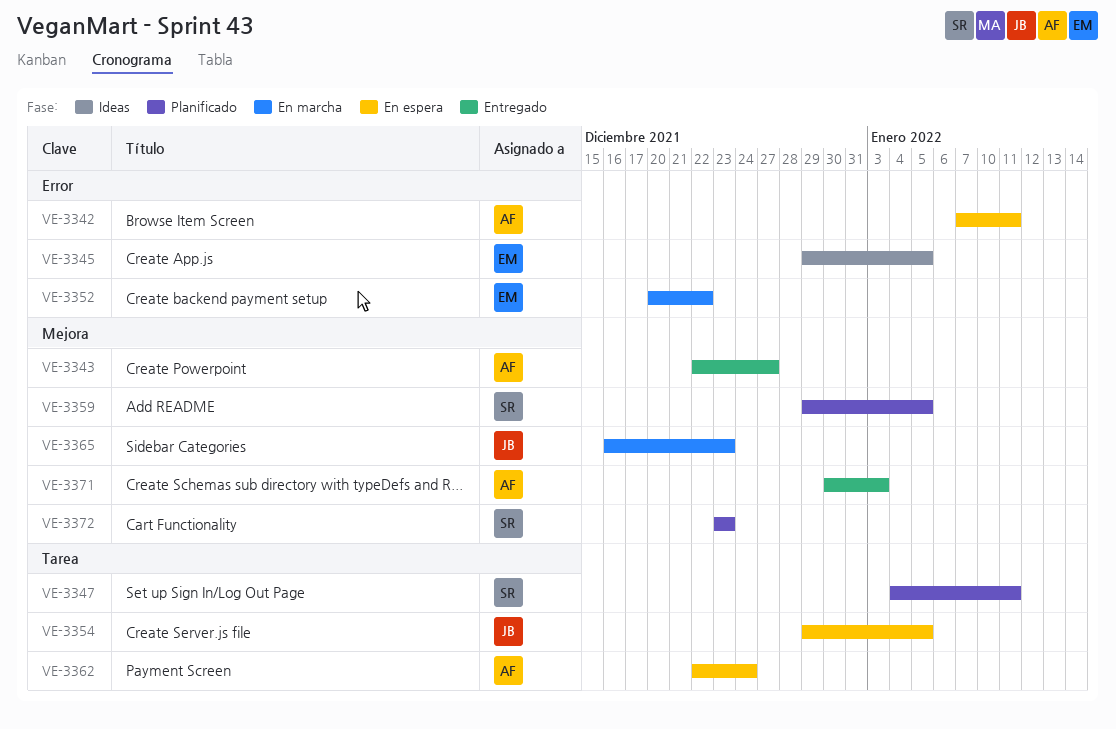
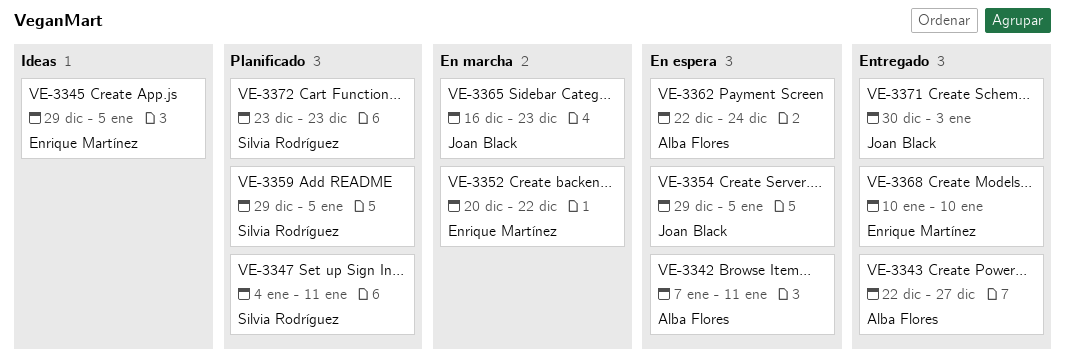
VE-3368: none -> present
VE-3371, owner: Alba Flores -> Joan Black

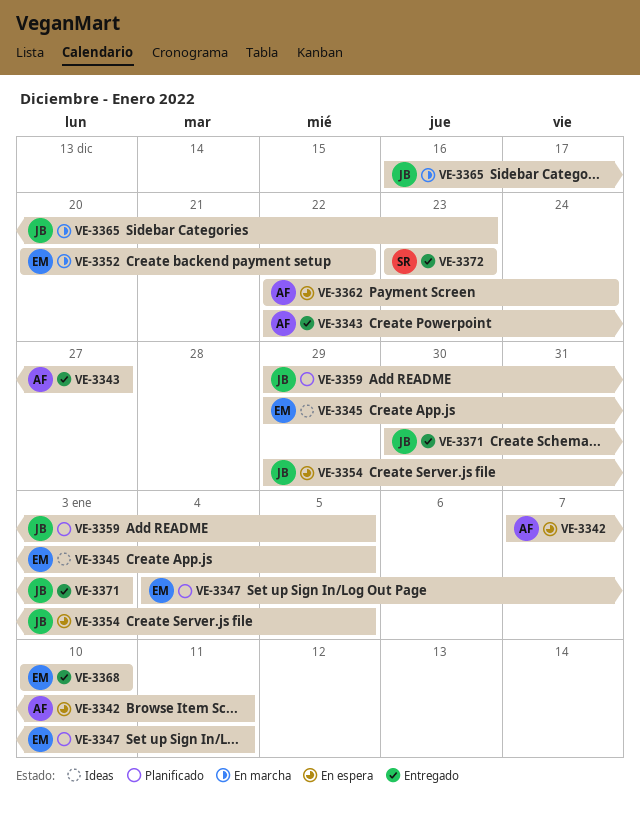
VE-3347, owner: Silvia Rodríguez -> Enrique Martínez
VE-3359, owner: Silvia Rodríguez -> Joan Black
VE-3372, status: Planificado -> Entregado

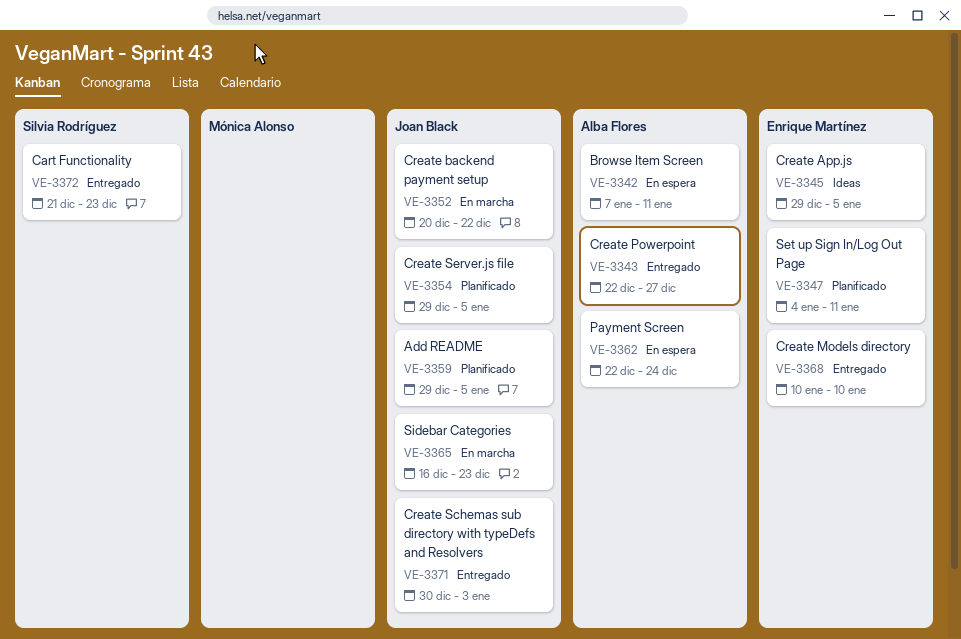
VE-3352, owner: Enrique Martínez -> Joan Black
VE-3354, status: En espera -> Planificado
VE-3372, start: Dec 23 -> Dec 21

